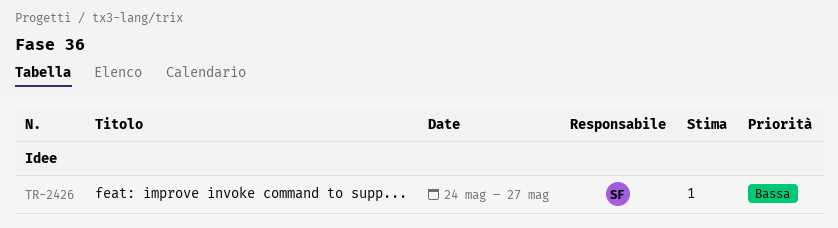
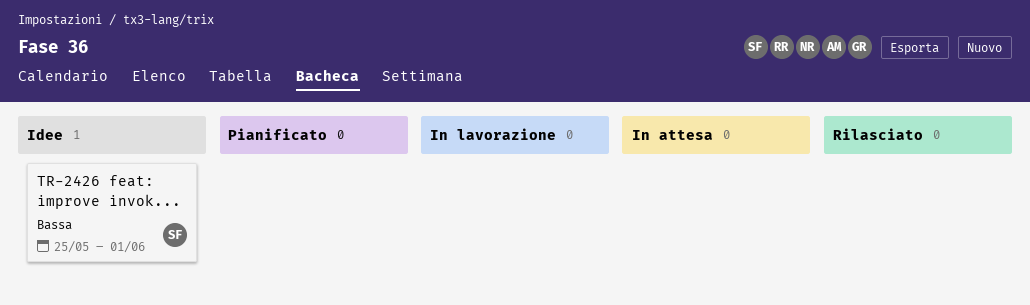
TR-2426, start: May 24 -> May 25
TR-2426, due: May 27 -> Jun 1

